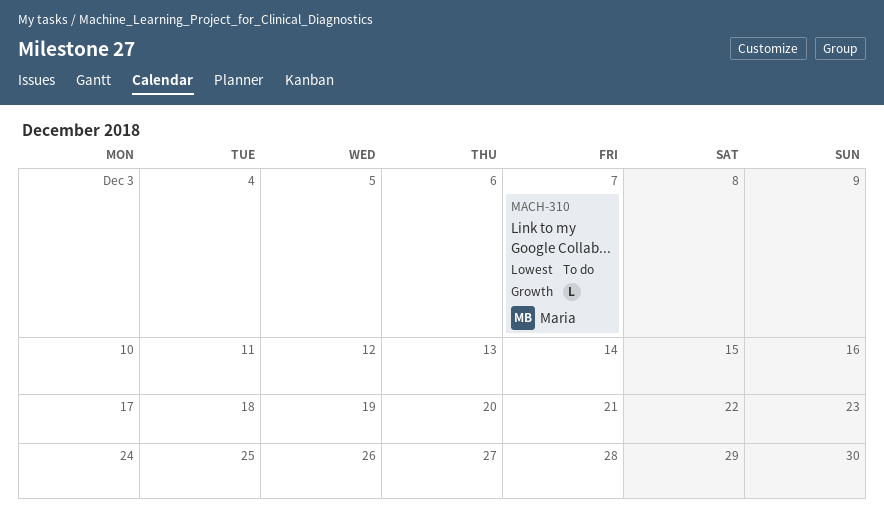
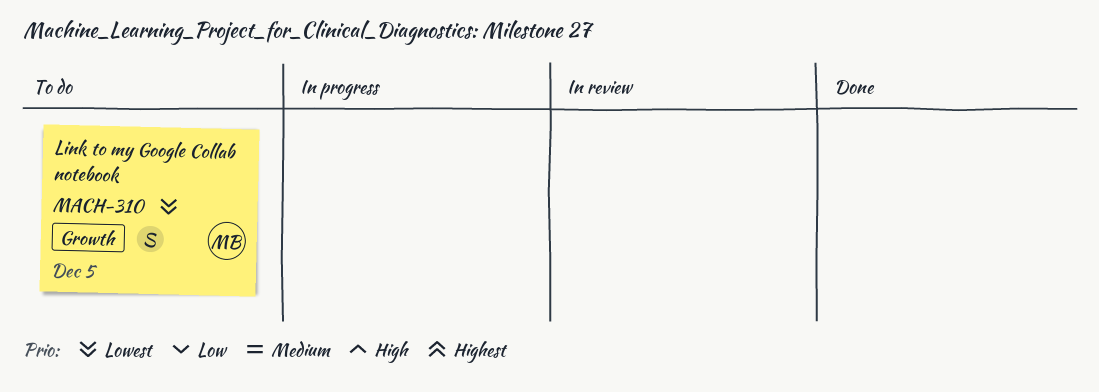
MACH-310, estimate: L -> S
MACH-310, due: Dec 7 -> Dec 5

